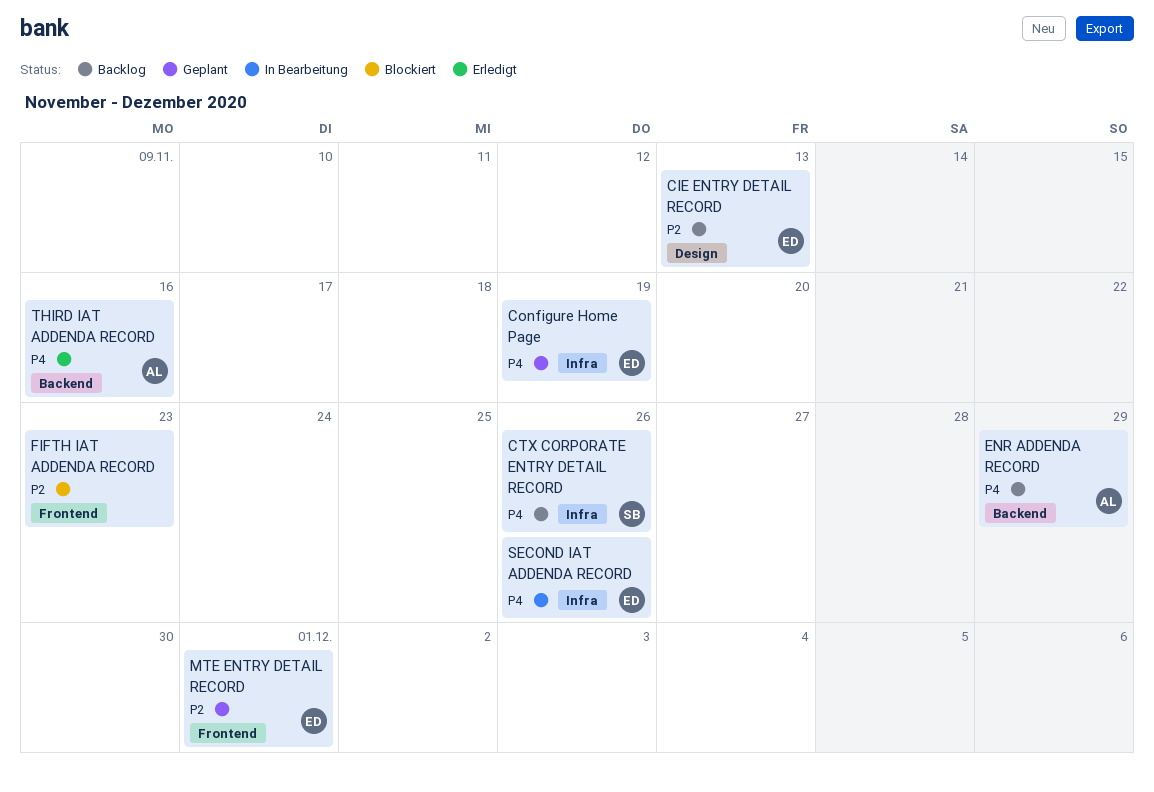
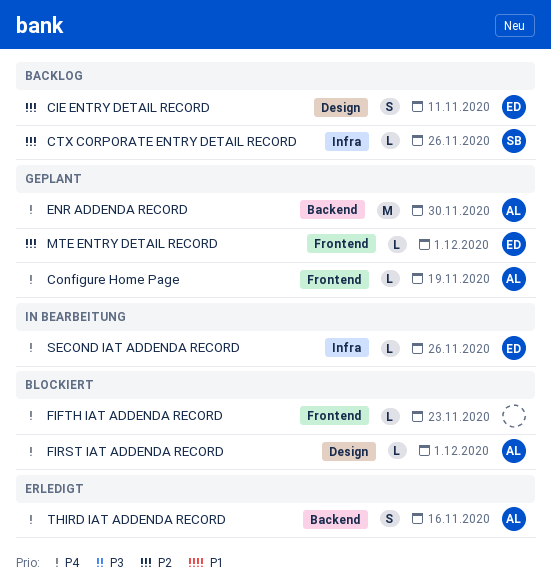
CIE ENTRY DETAIL RECORD, due: Nov 13 -> Nov 11
Configure Home Page, owner: ED -> AL
Configure Home Page, label: Infra -> Frontend
CTX CORPORATE ENTRY DETAIL RECORD, priority: P4 -> P2
ENR ADDENDA RECORD, status: Backlog -> Geplant
ENR ADDENDA RECORD, due: Nov 29 -> Nov 30
FIFTH IAT ADDENDA RECORD, priority: P2 -> P4
FIRST IAT ADDENDA RECORD: none -> present

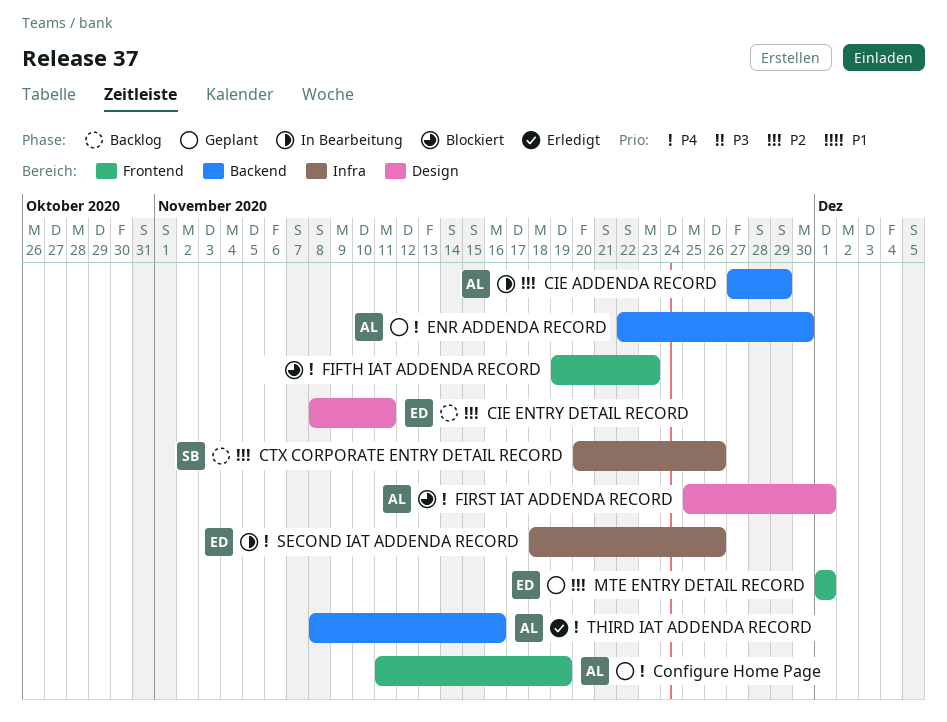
CIE ADDENDA RECORD: none -> present

